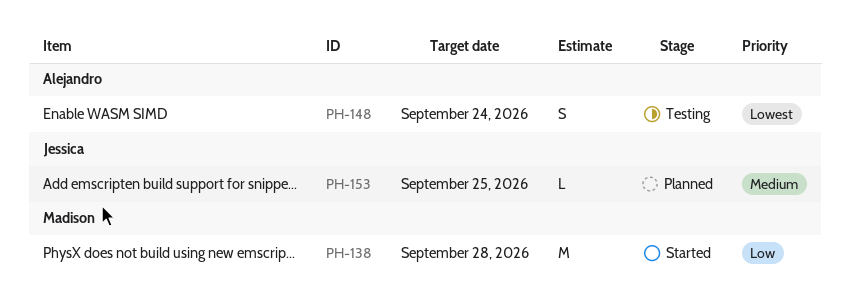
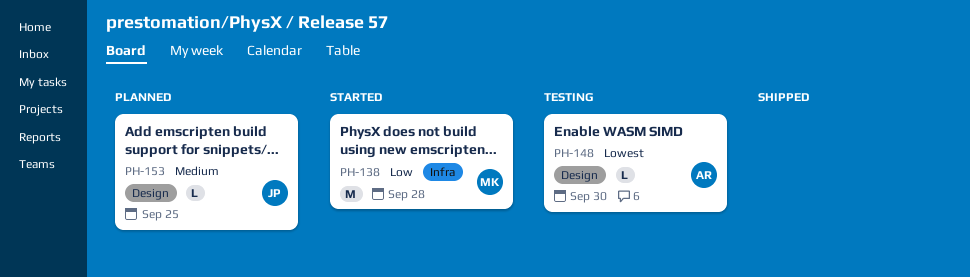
PH-148, estimate: S -> L
PH-148, due: Sep 24 -> Sep 30

